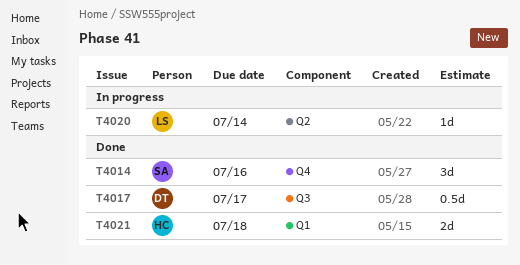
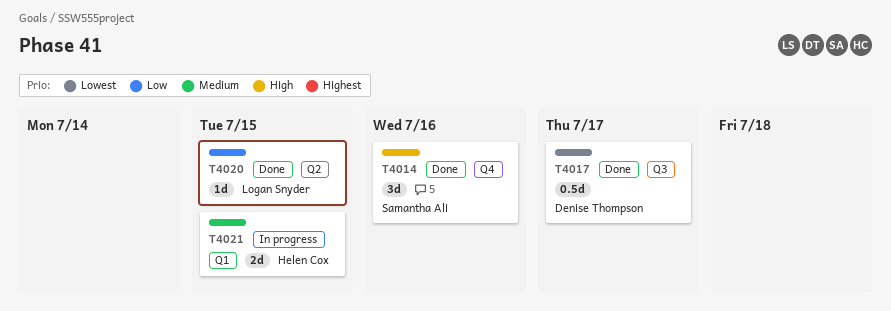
T4020, status: In progress -> Done
T4020, due: Jul 14 -> Jul 15
T4021, status: Done -> In progress
T4021, due: Jul 18 -> Jul 15

